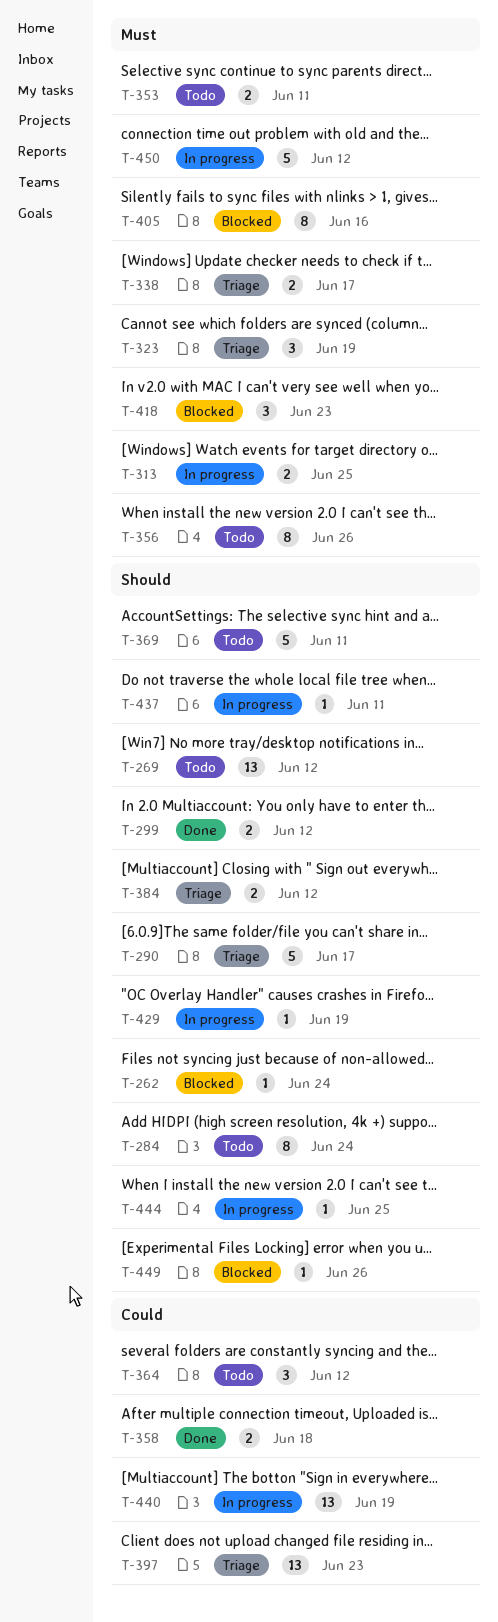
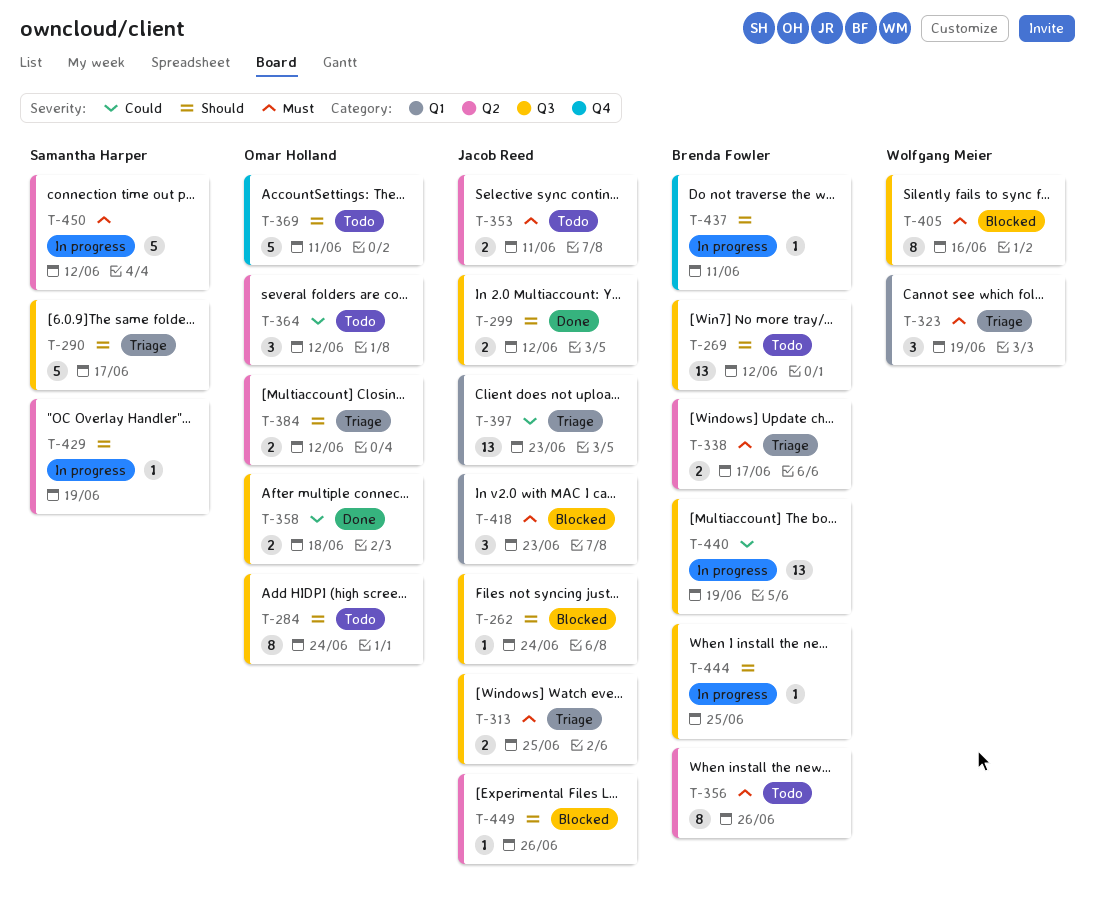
T-313, status: In progress -> Triage

